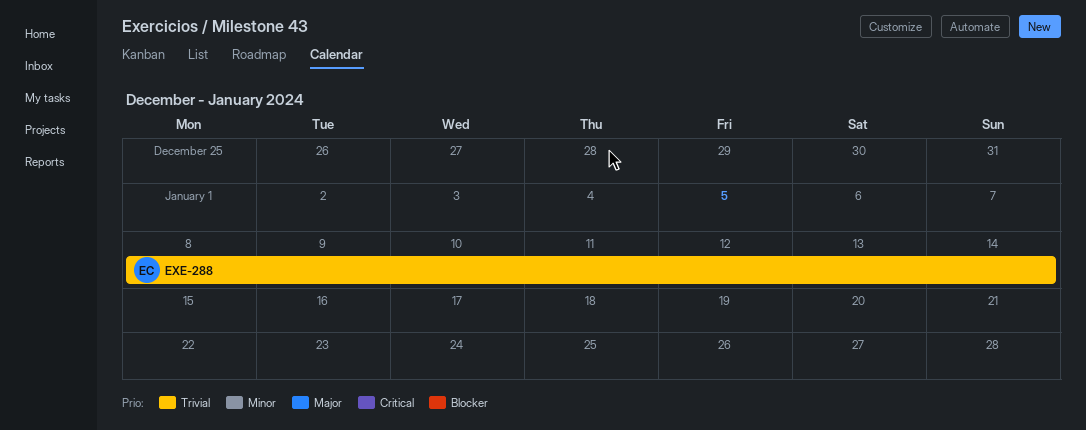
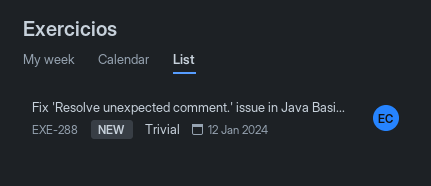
EXE-288, due: Jan 14 -> Jan 12

